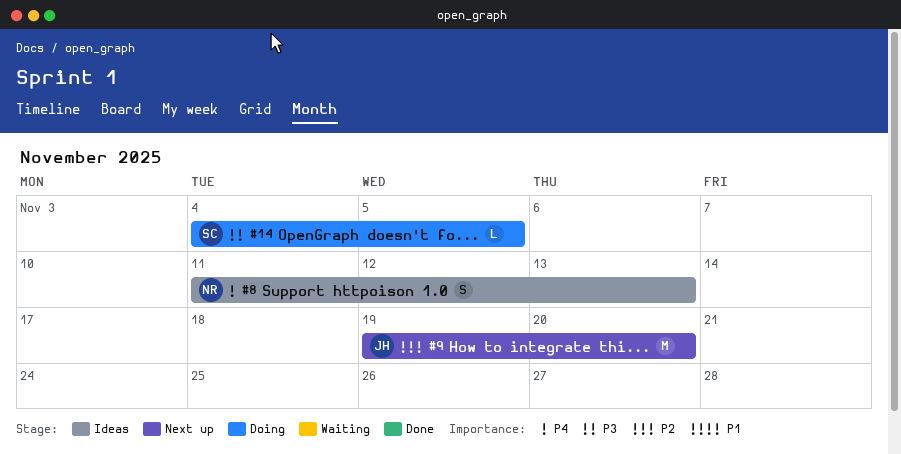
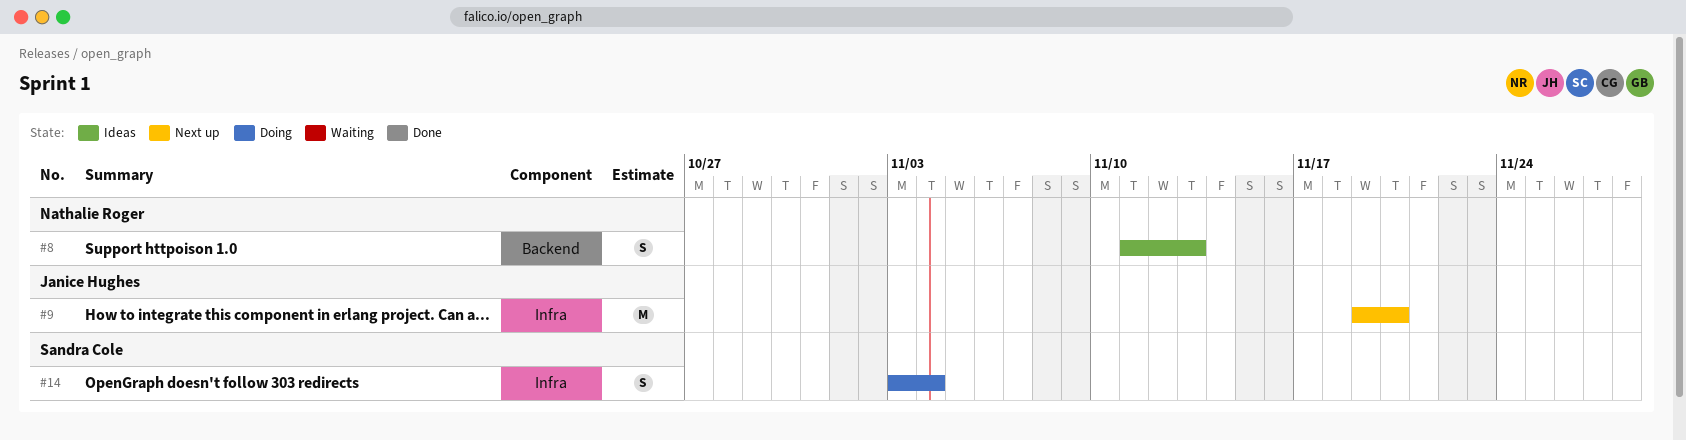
#14, estimate: L -> S
#14, start: Nov 4 -> Nov 3
#14, due: Nov 5 -> Nov 4

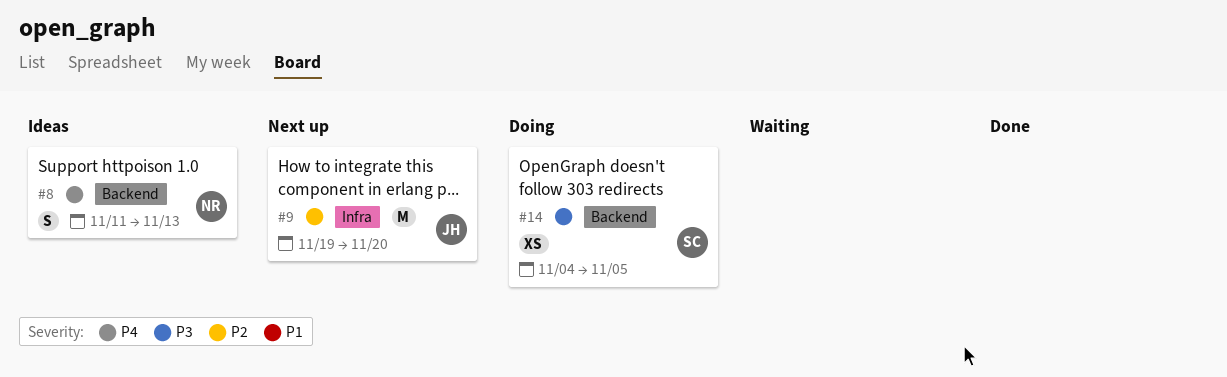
#14, label: Infra -> Backend
#14, estimate: S -> XS
#14, start: Nov 3 -> Nov 4
#14, due: Nov 4 -> Nov 5

